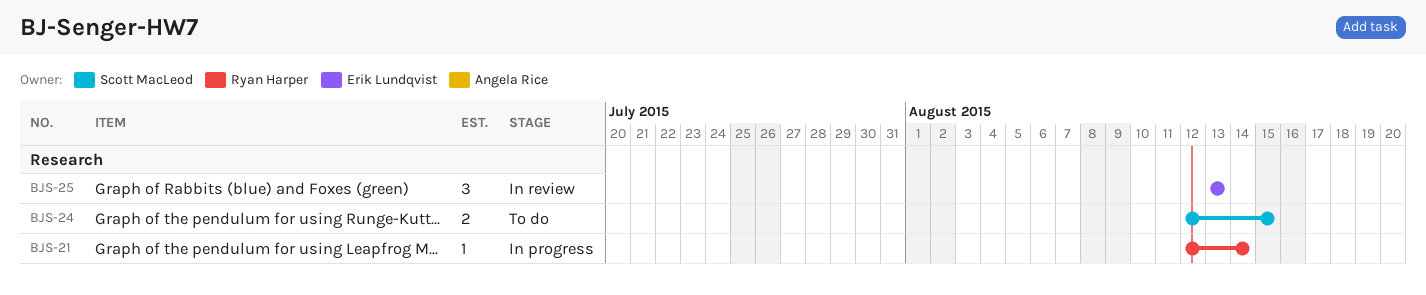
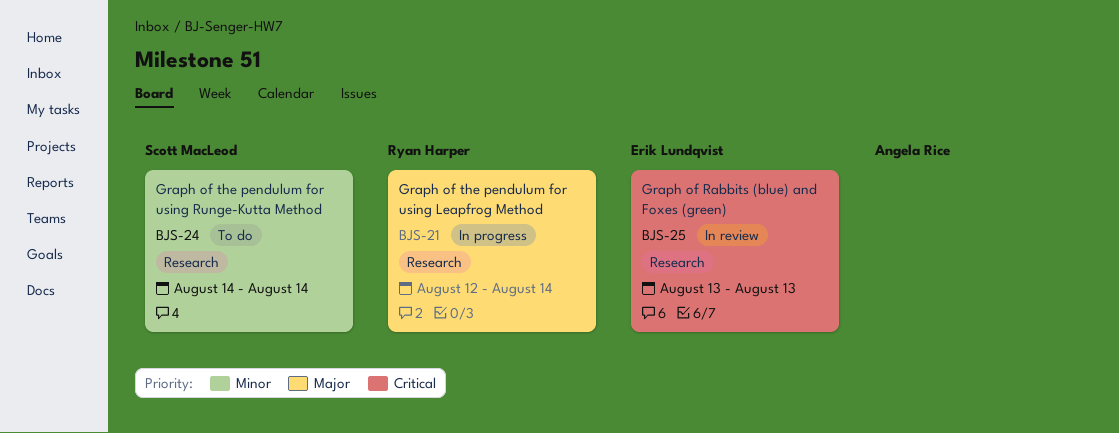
BJS-24, start: Aug 12 -> Aug 14
BJS-24, due: Aug 15 -> Aug 14

